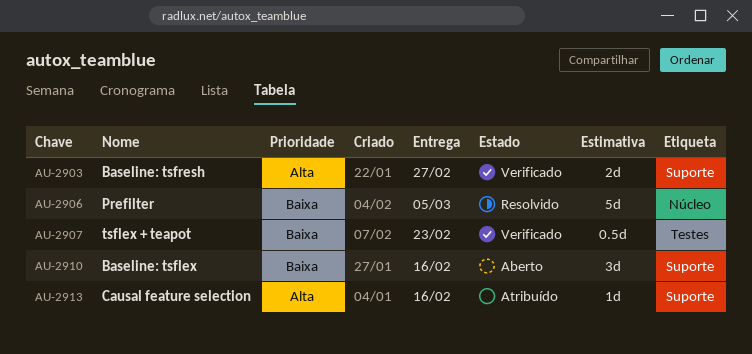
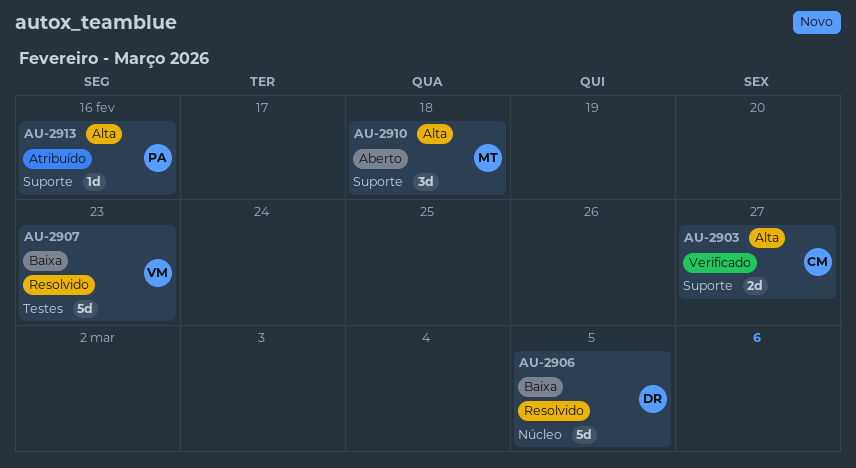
AU-2907, status: Verificado -> Resolvido
AU-2907, estimate: 0.5d -> 5d
AU-2910, priority: Baixa -> Alta
AU-2910, due: Feb 16 -> Feb 18

